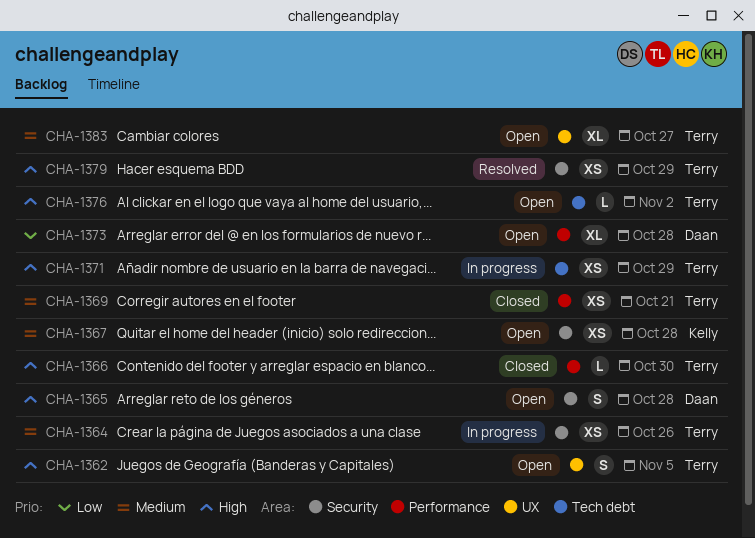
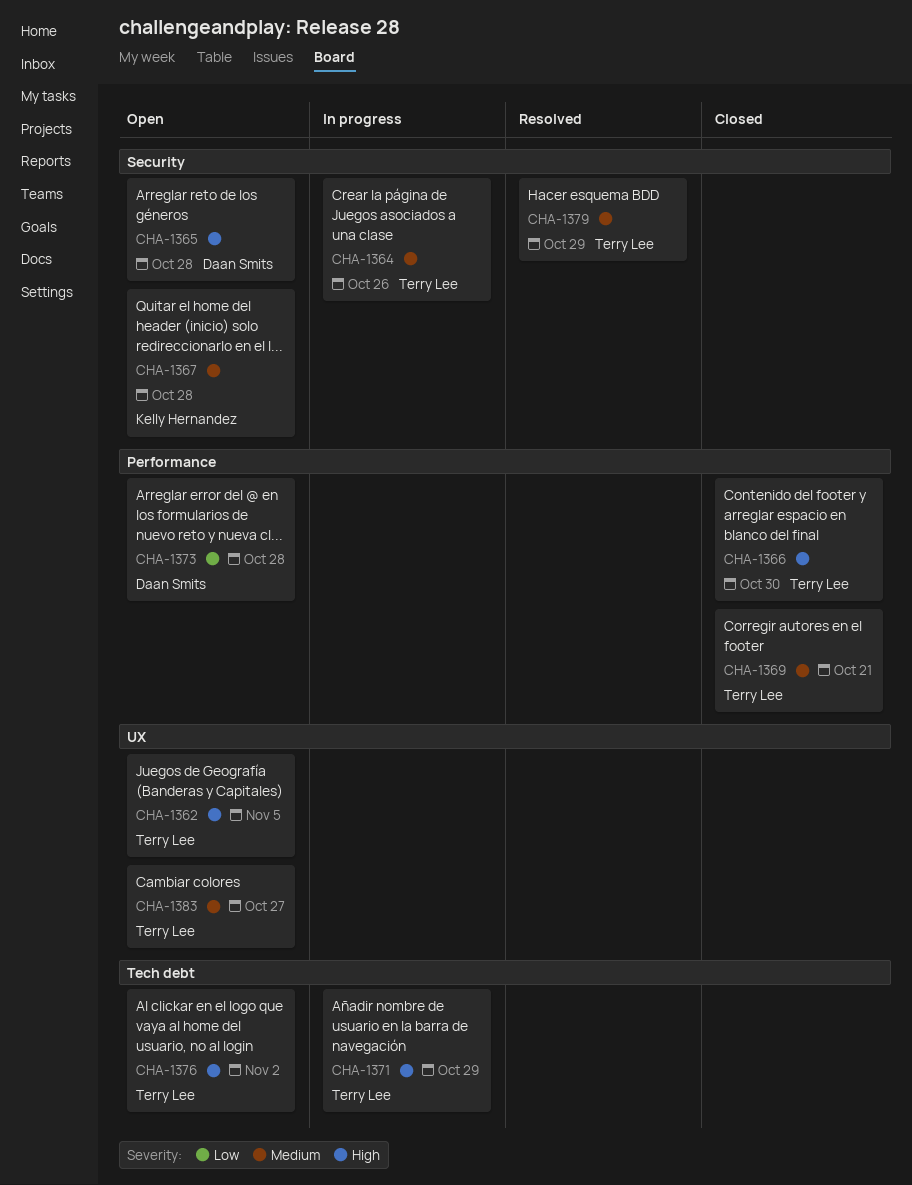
CHA-1379, priority: High -> Medium

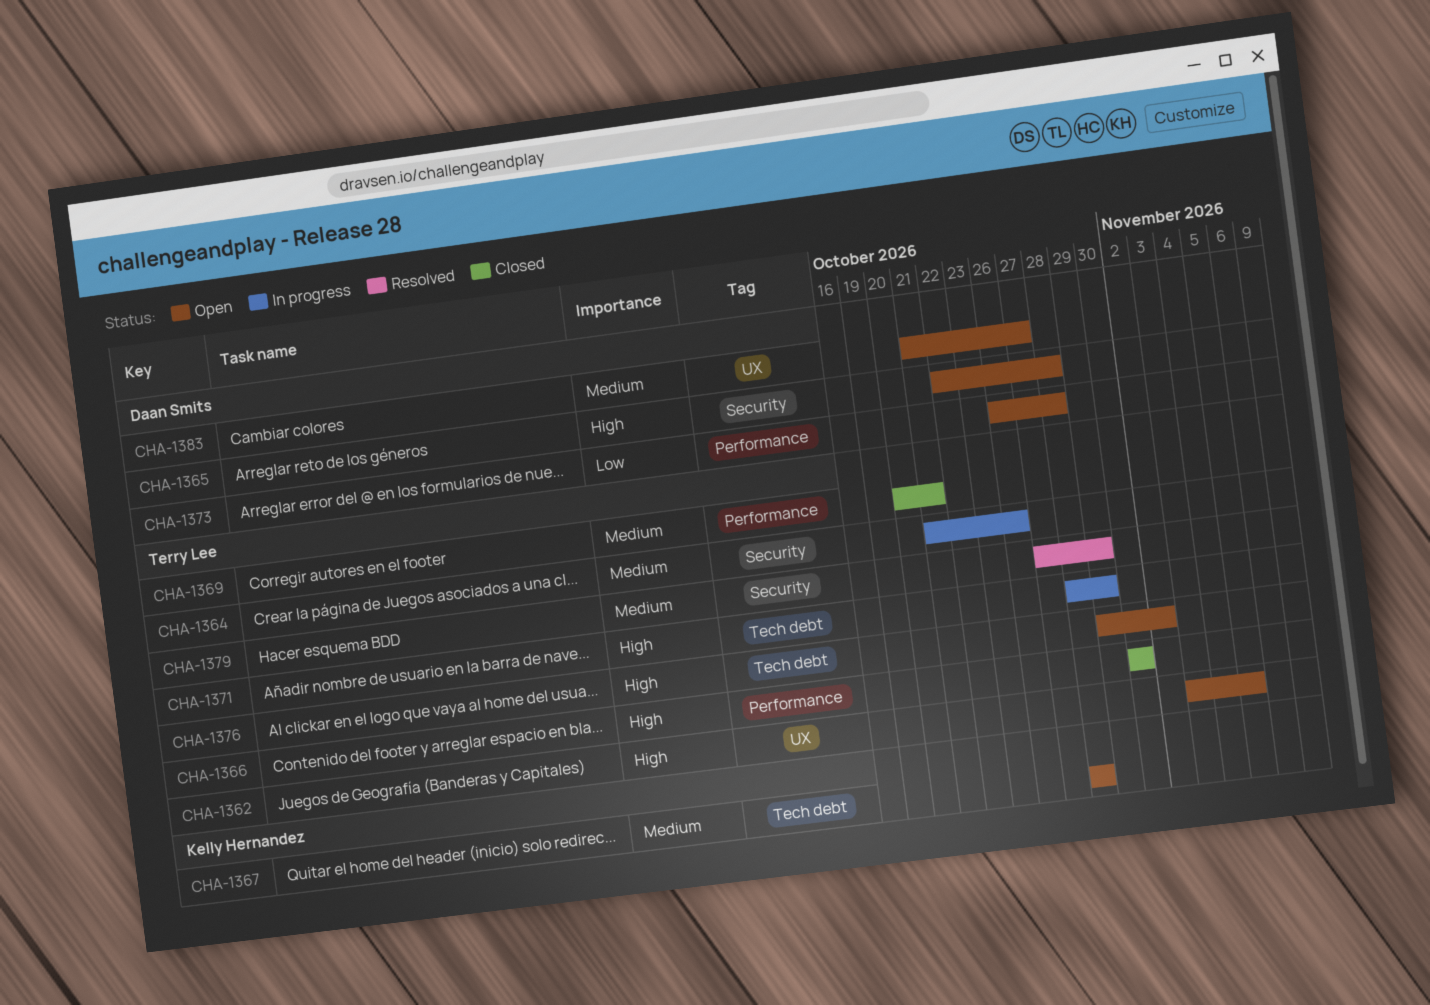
CHA-1367, label: Security -> Tech debt
CHA-1383, owner: Terry Lee -> Daan Smits

